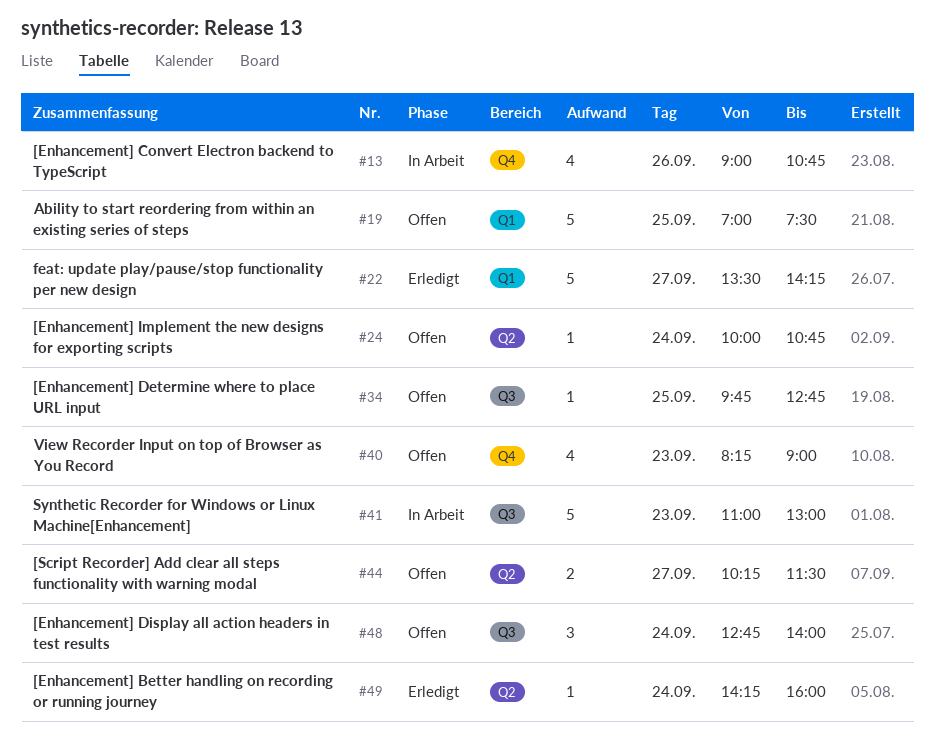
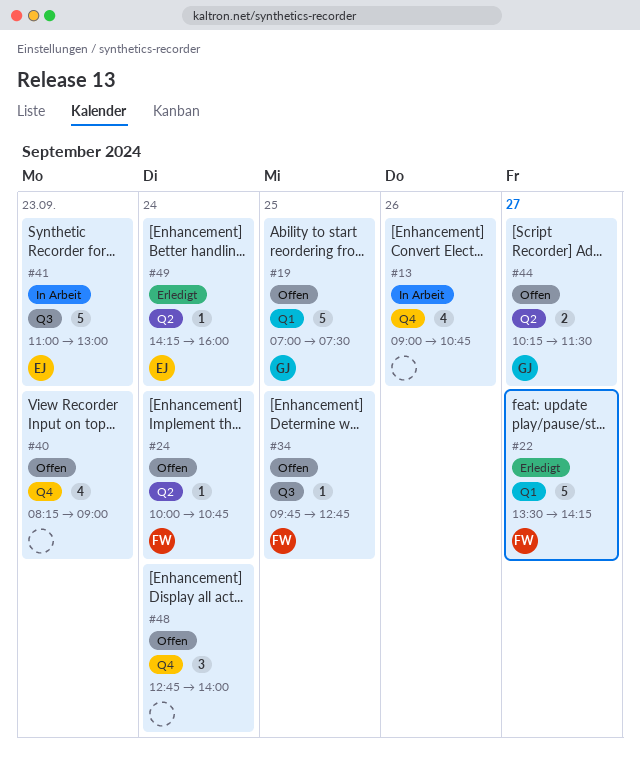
#48, label: Q3 -> Q4

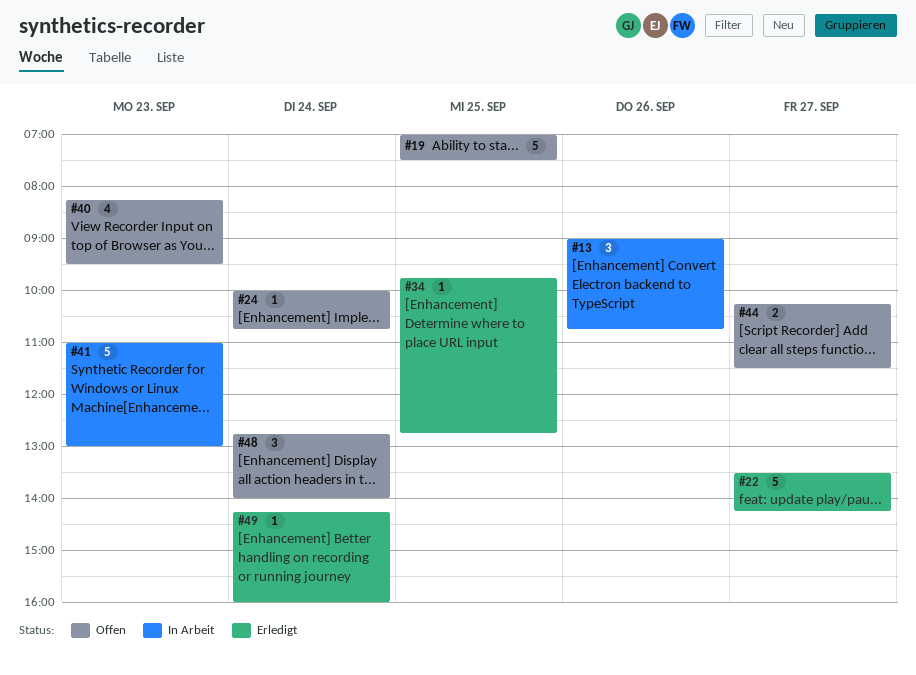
#13, estimate: 4 -> 3
#34, status: Offen -> Erledigt
#40, ends: 09:00 -> 09:30

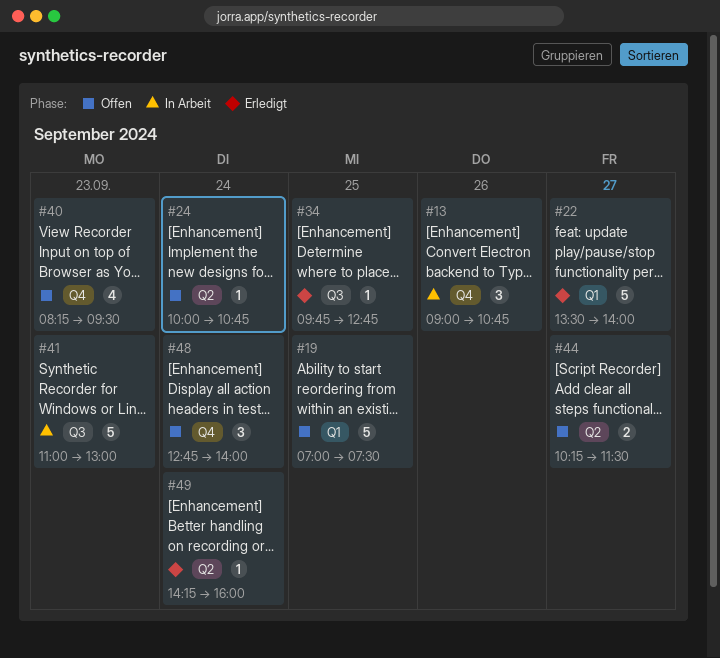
#22, ends: 14:15 -> 14:00

